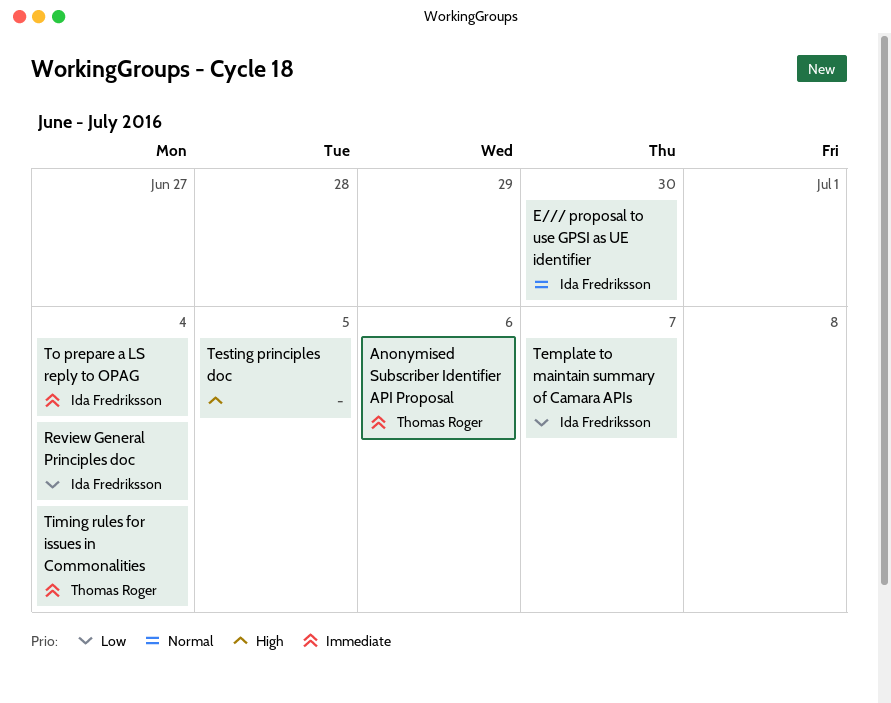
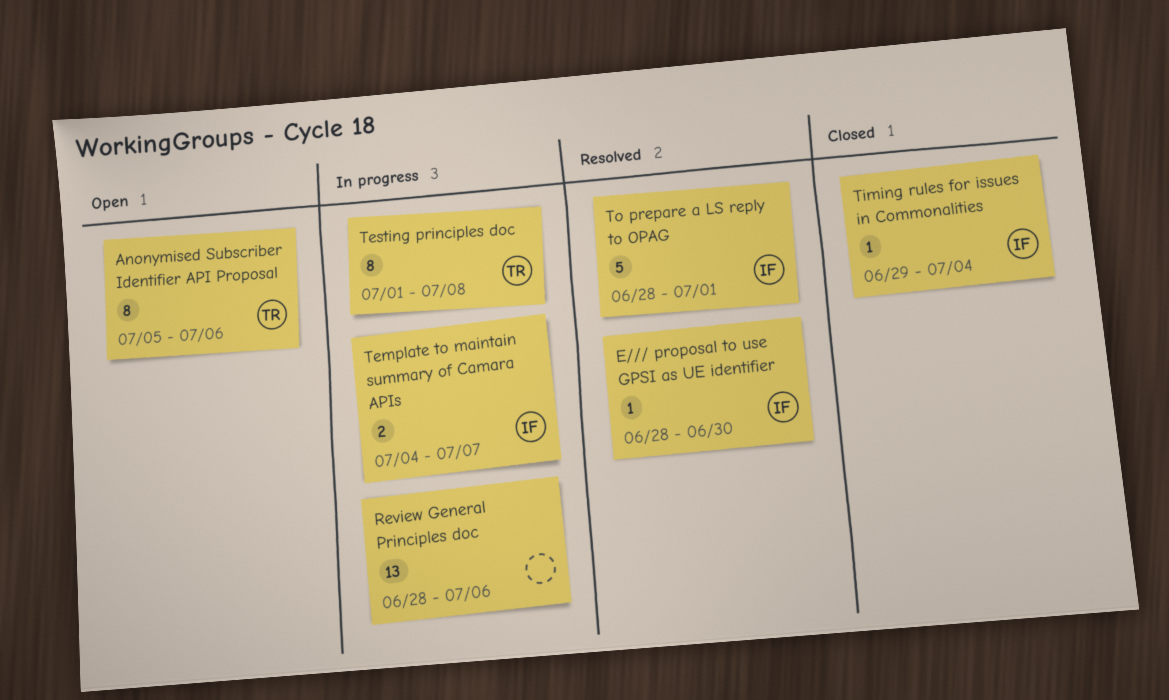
Review General Principles doc, owner: Ida Fredriksson -> none
Review General Principles doc, due: Jul 4 -> Jul 6
Testing principles doc, owner: none -> Thomas Roger
Testing principles doc, due: Jul 5 -> Jul 8
Timing rules for issues in Commonalities, owner: Thomas Roger -> Ida Fredriksson
To prepare a LS reply to OPAG, due: Jul 4 -> Jul 1

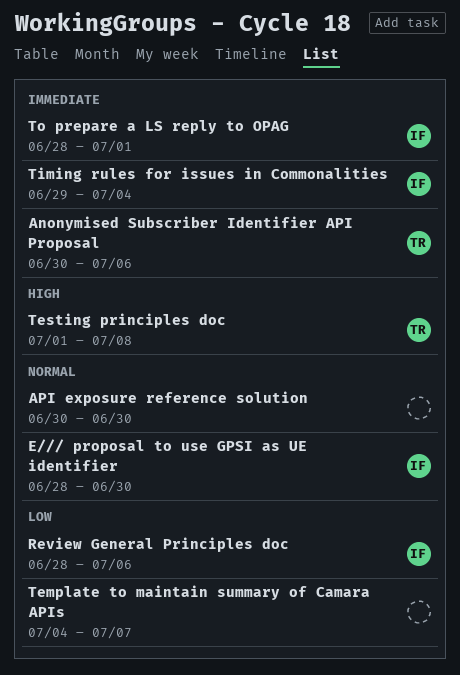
Anonymised Subscriber Identifier API Proposal, start: Jul 5 -> Jun 30
API exposure reference solution: none -> present
Review General Principles doc, owner: none -> IF
Template to maintain summary of Camara APIs, owner: IF -> none

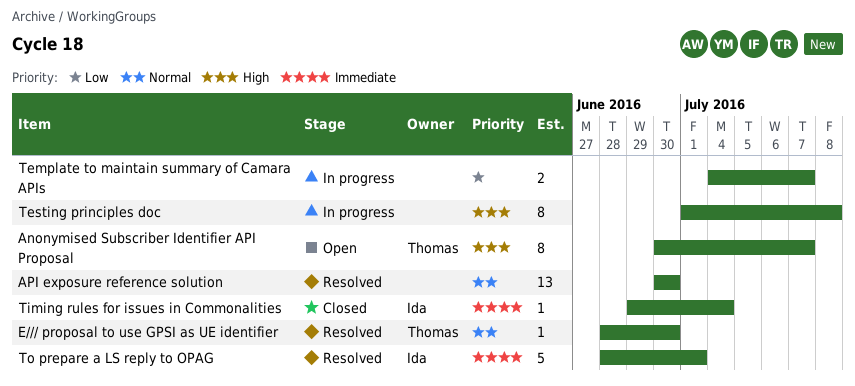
Anonymised Subscriber Identifier API Proposal, priority: Immediate -> High
Anonymised Subscriber Identifier API Proposal, due: Jul 6 -> Jul 7
E/// proposal to use GPSI as UE identifier, owner: Ida -> Thomas
Review General Principles doc: present -> none
Testing principles doc, owner: Thomas -> none

